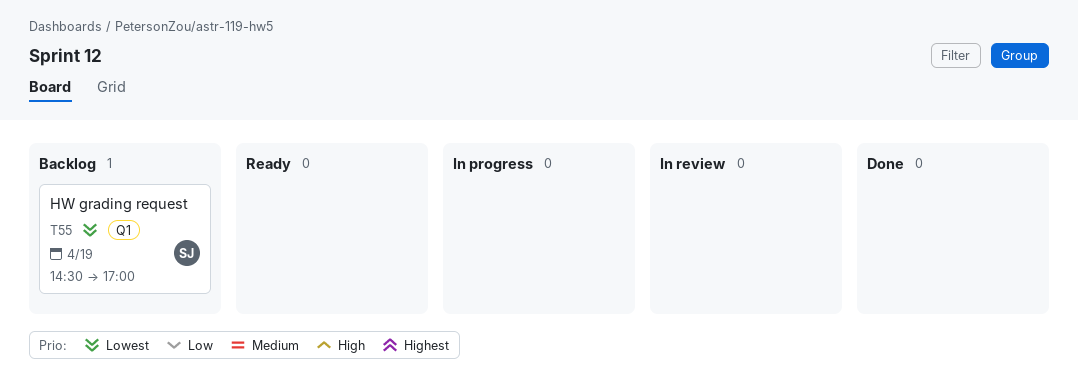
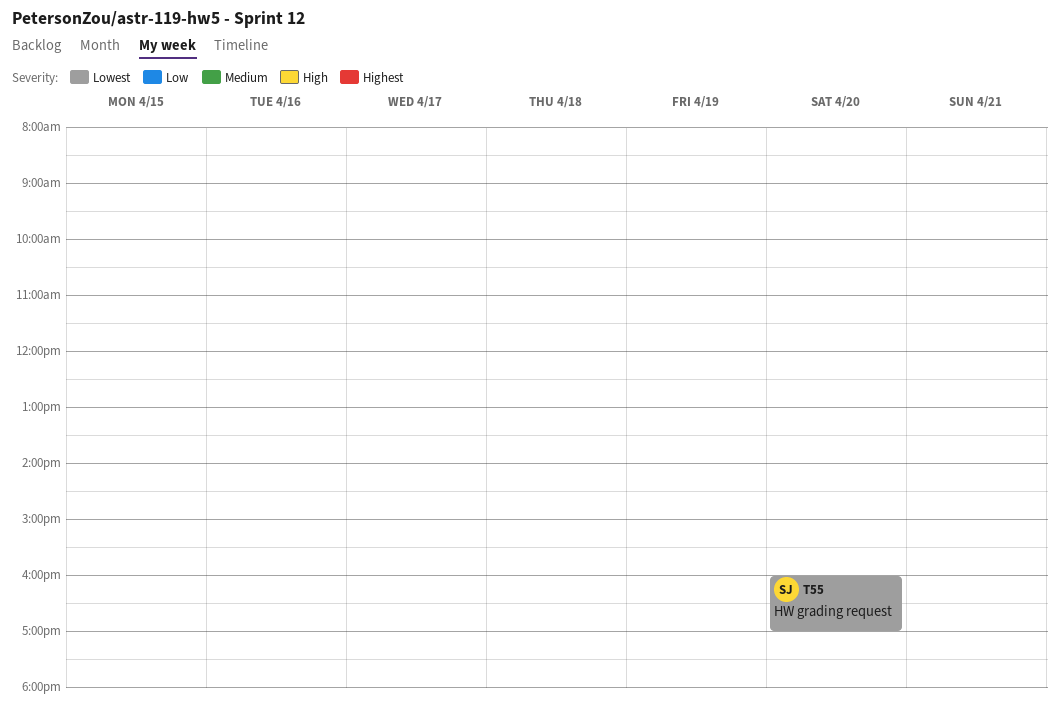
T55, day: Apr 19 -> Apr 20
T55, begins: 14:30 -> 16:00

